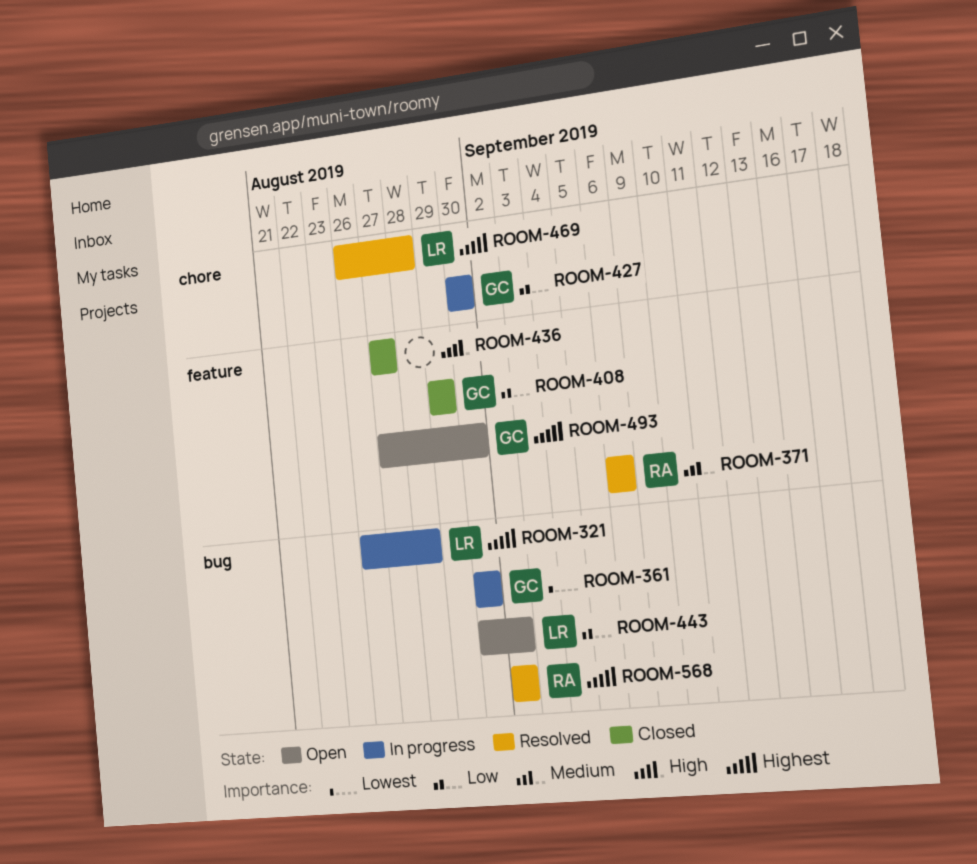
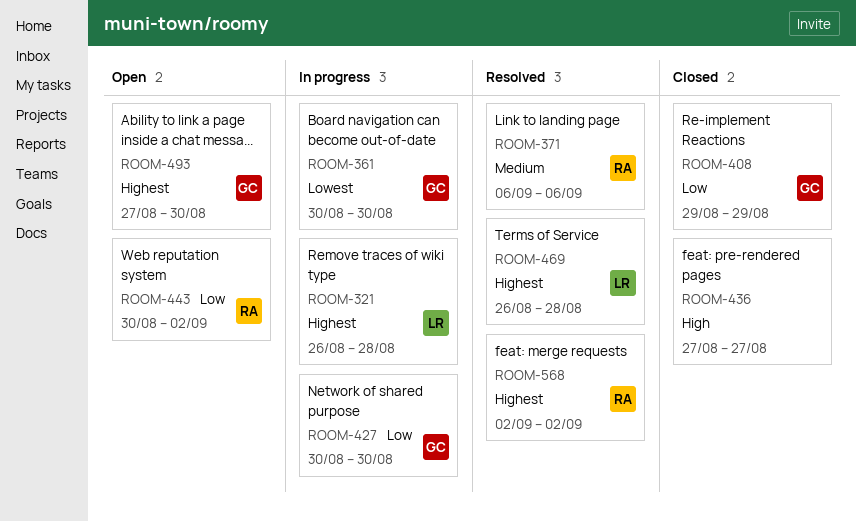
ROOM-443, owner: LR -> RA

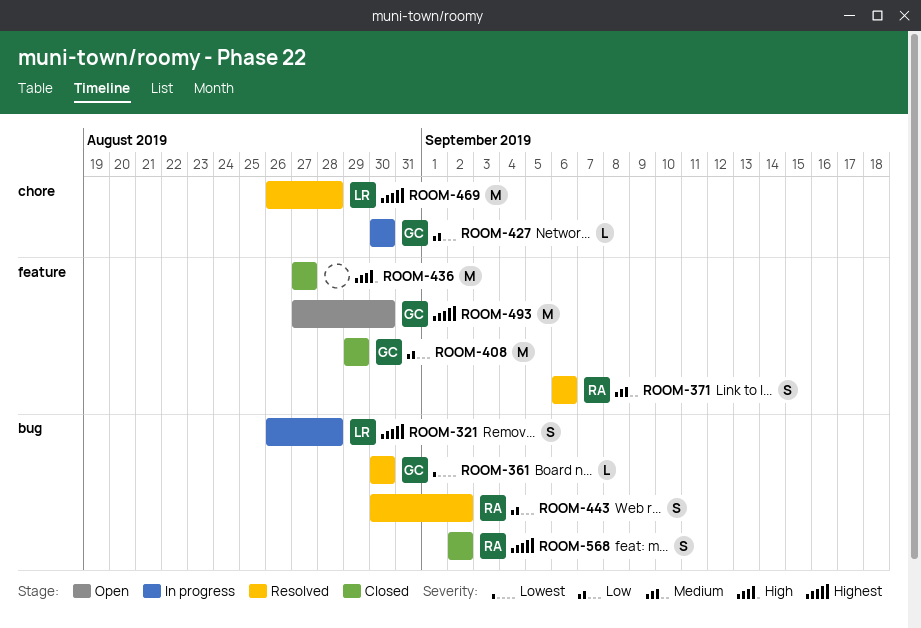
ROOM-361, status: In progress -> Resolved
ROOM-443, status: Open -> Resolved
ROOM-568, status: Resolved -> Closed

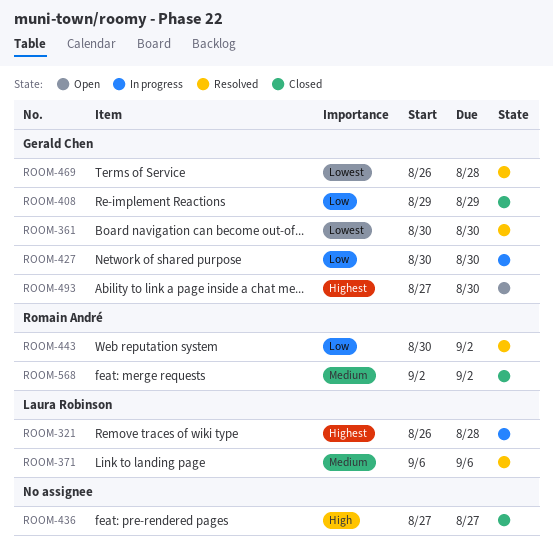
ROOM-371, owner: Romain André -> Laura Robinson
ROOM-469, owner: Laura Robinson -> Gerald Chen
ROOM-469, priority: Highest -> Lowest
ROOM-568, priority: Highest -> Medium

